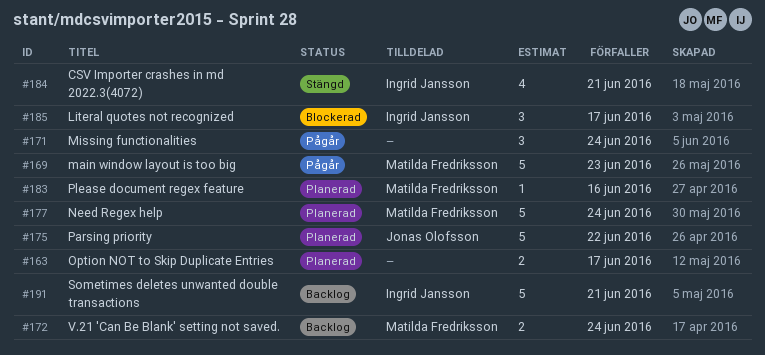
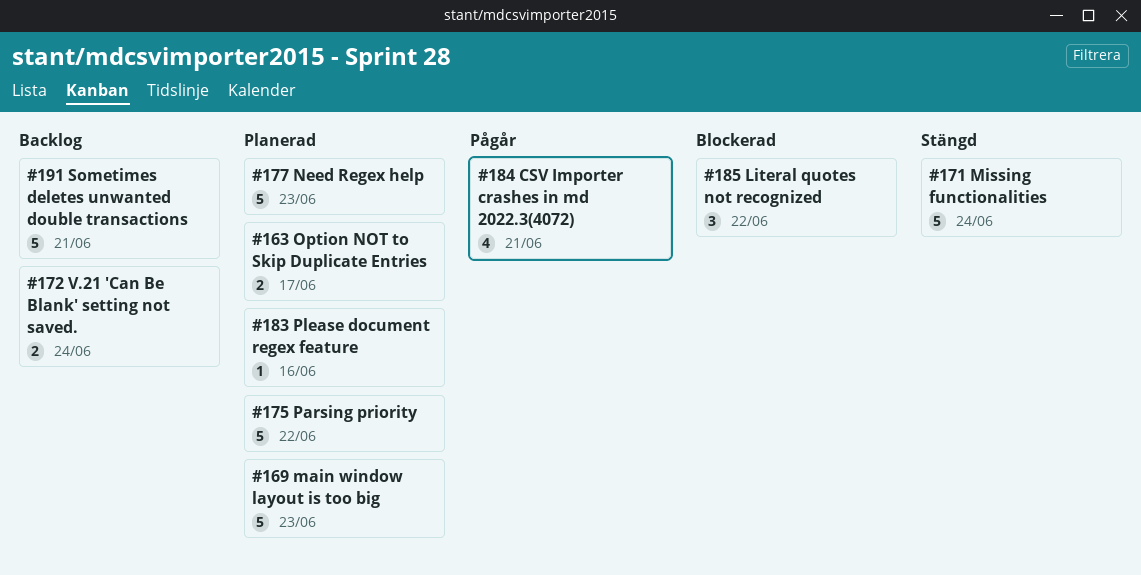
#169, status: Pågår -> Planerad
#171, status: Pågår -> Stängd
#171, estimate: 3 -> 5
#177, due: Jun 24 -> Jun 23
#184, status: Stängd -> Pågår
#185, due: Jun 17 -> Jun 22

